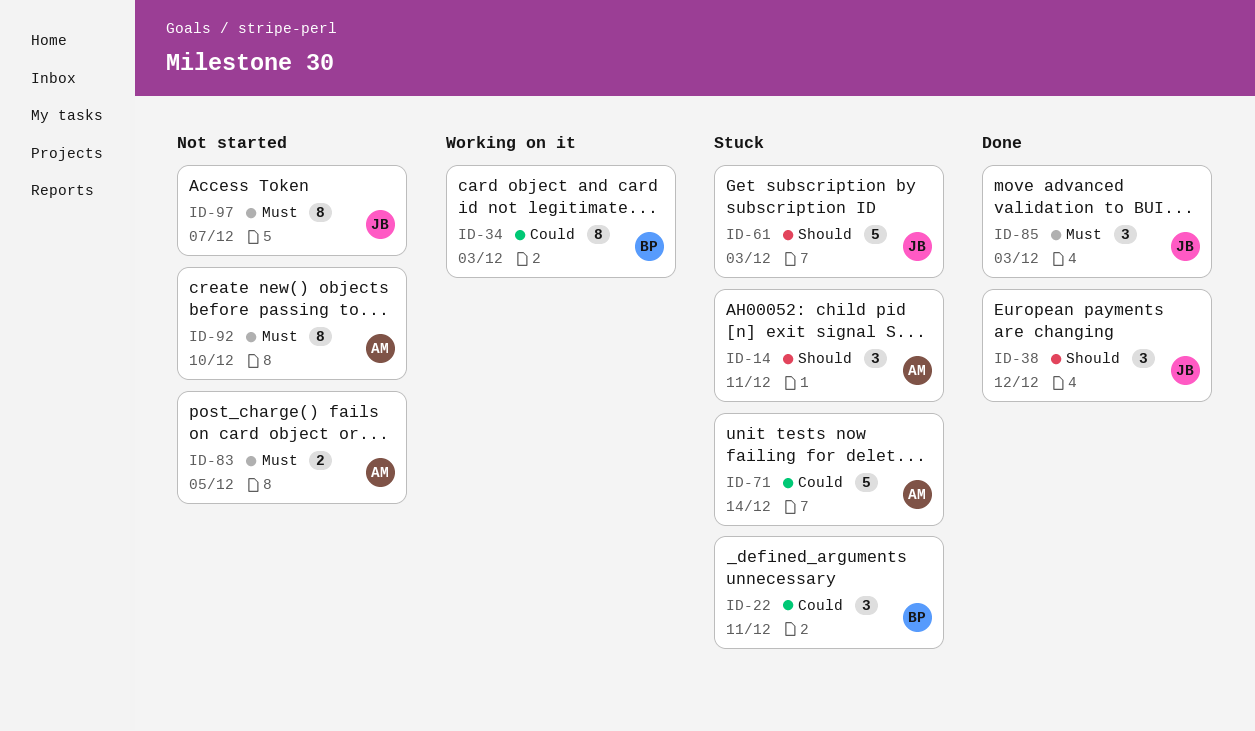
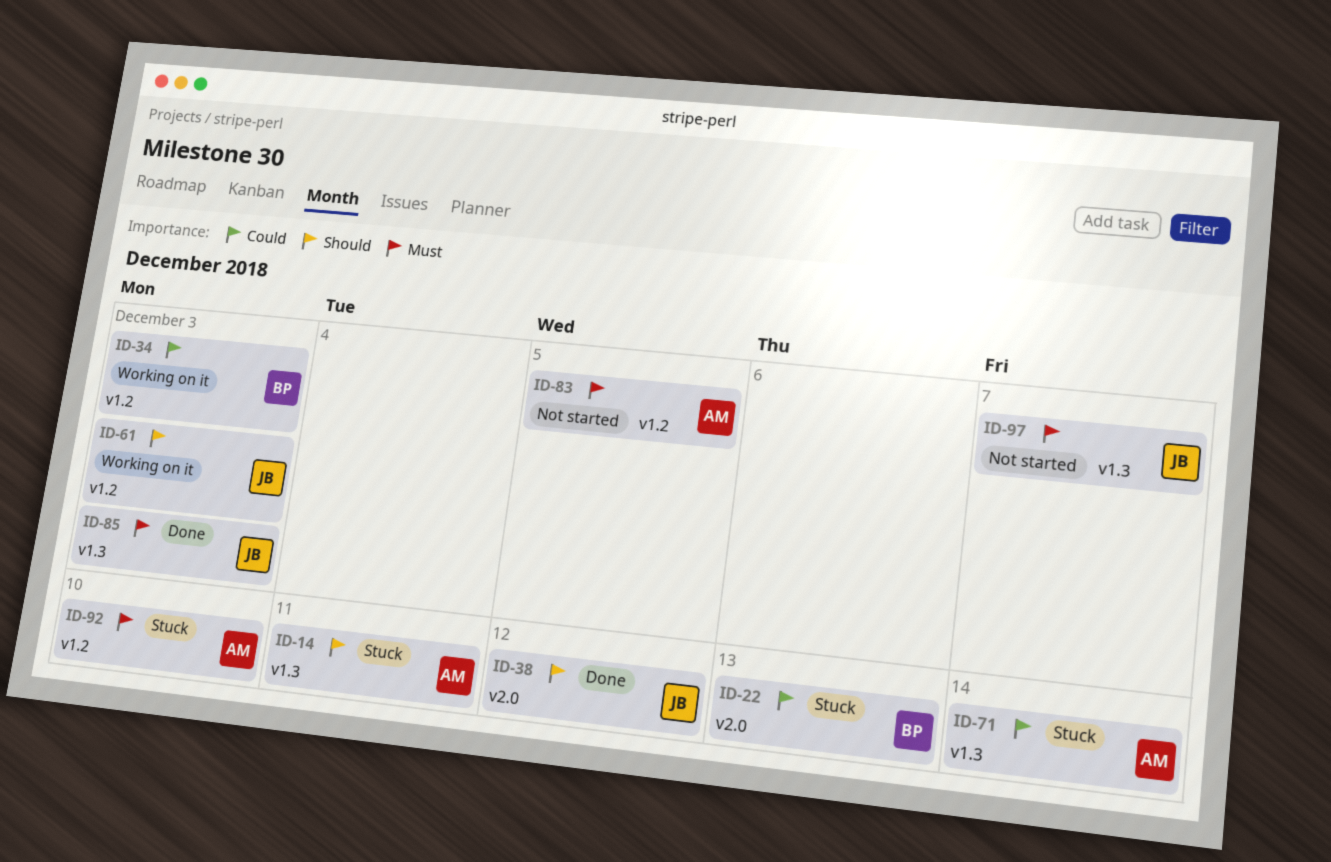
ID-22, due: Dec 11 -> Dec 13
ID-61, status: Stuck -> Working on it
ID-92, status: Not started -> Stuck

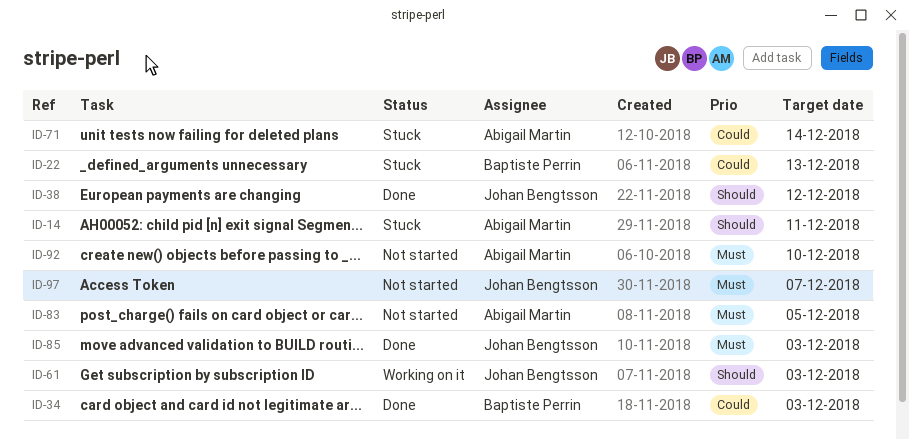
ID-34, status: Working on it -> Done
ID-92, status: Stuck -> Not started

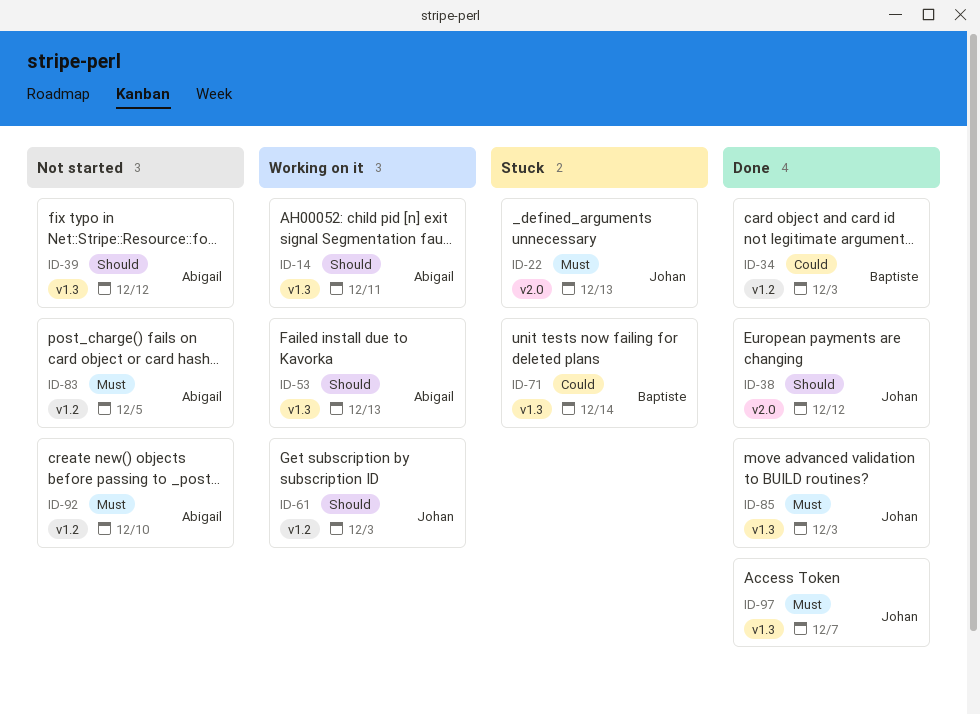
ID-14, status: Stuck -> Working on it
ID-22, owner: Baptiste Perrin -> Johan Bengtsson
ID-22, priority: Could -> Must
ID-39: none -> present
ID-53: none -> present
ID-71, owner: Abigail Martin -> Baptiste Perrin
ID-97, status: Not started -> Done

